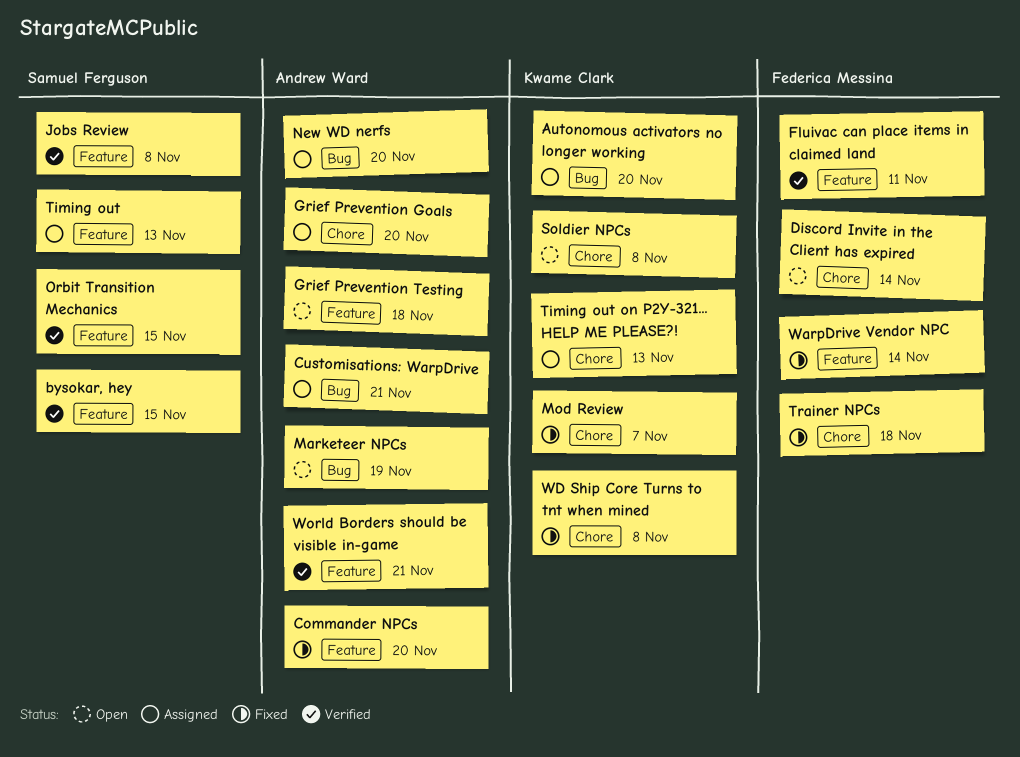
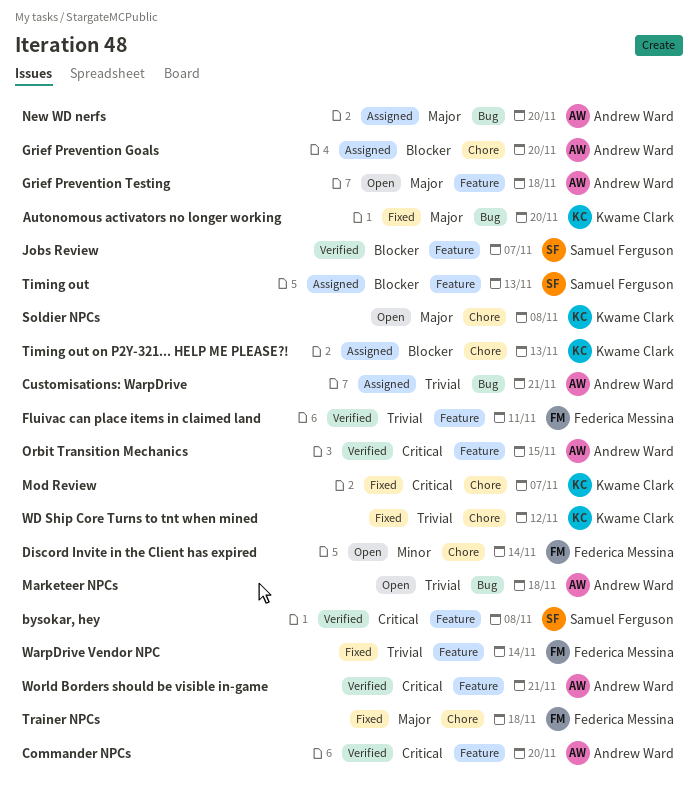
Autonomous activators no longer working, status: Assigned -> Fixed
bysokar, hey, due: Nov 15 -> Nov 8
Commander NPCs, status: Fixed -> Verified
Jobs Review, due: Nov 8 -> Nov 7
Marketeer NPCs, due: Nov 19 -> Nov 18
Orbit Transition Mechanics, owner: Samuel Ferguson -> Andrew Ward
WD Ship Core Turns to tnt when mined, due: Nov 8 -> Nov 12

